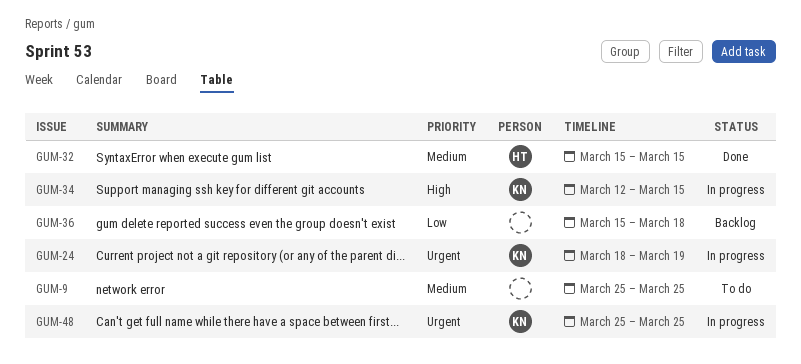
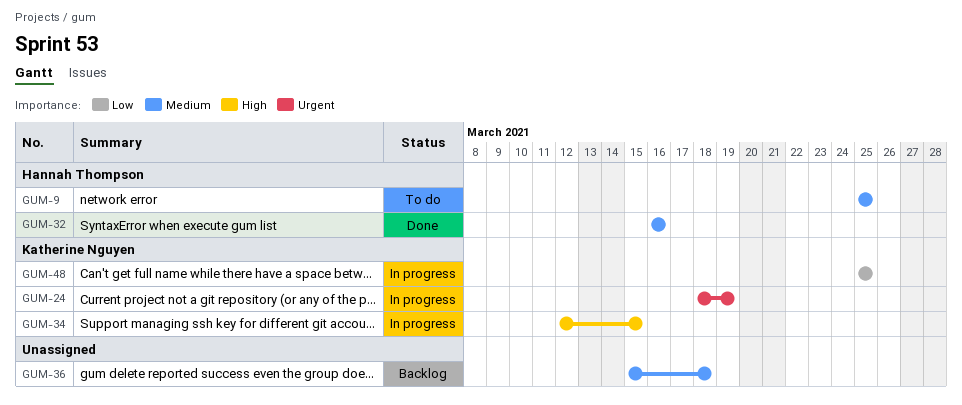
GUM-9, owner: none -> Hannah Thompson
GUM-32, start: Mar 15 -> Mar 16
GUM-32, due: Mar 15 -> Mar 16
GUM-36, priority: Low -> Medium
GUM-48, priority: Urgent -> Low

